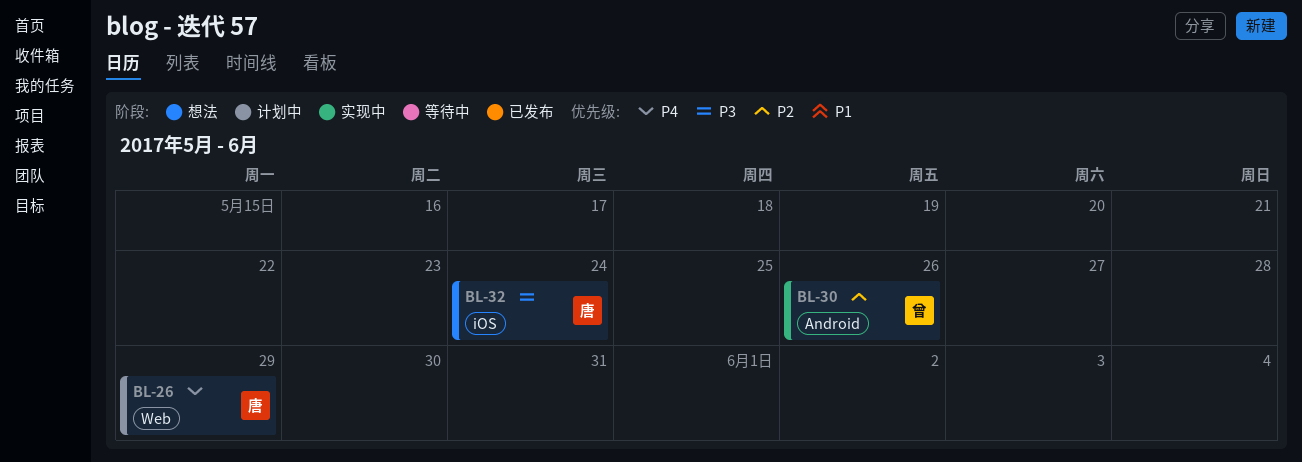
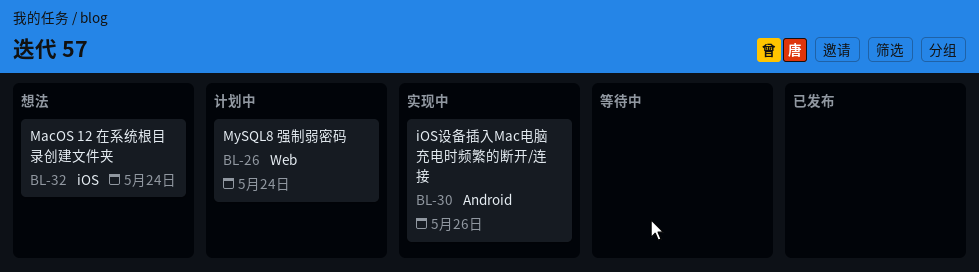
BL-26, due: May 29 -> May 24

